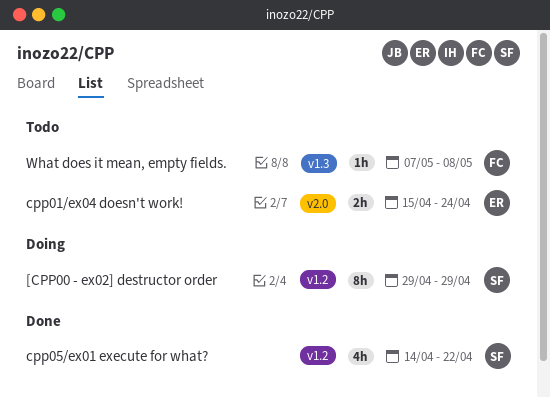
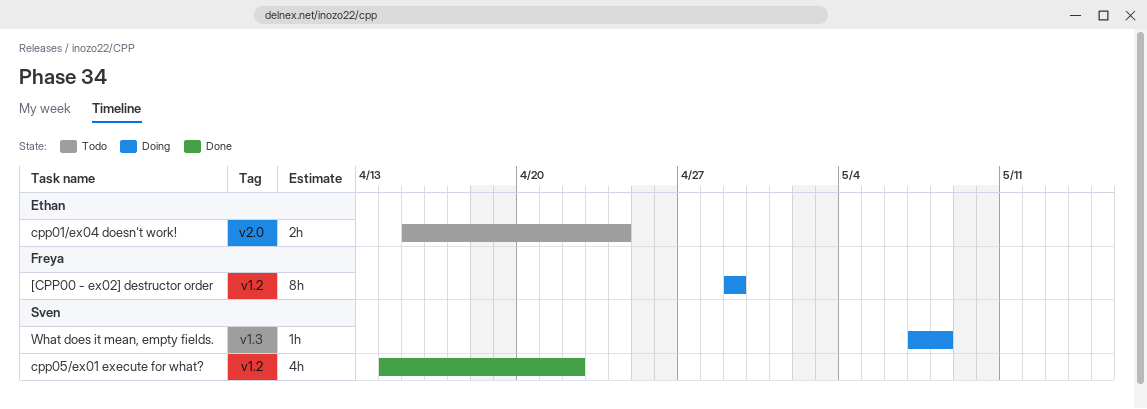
[CPP00 - ex02] destructor order, owner: Sven -> Freya
What does it mean, empty fields., status: Todo -> Doing
What does it mean, empty fields., owner: Freya -> Sven

